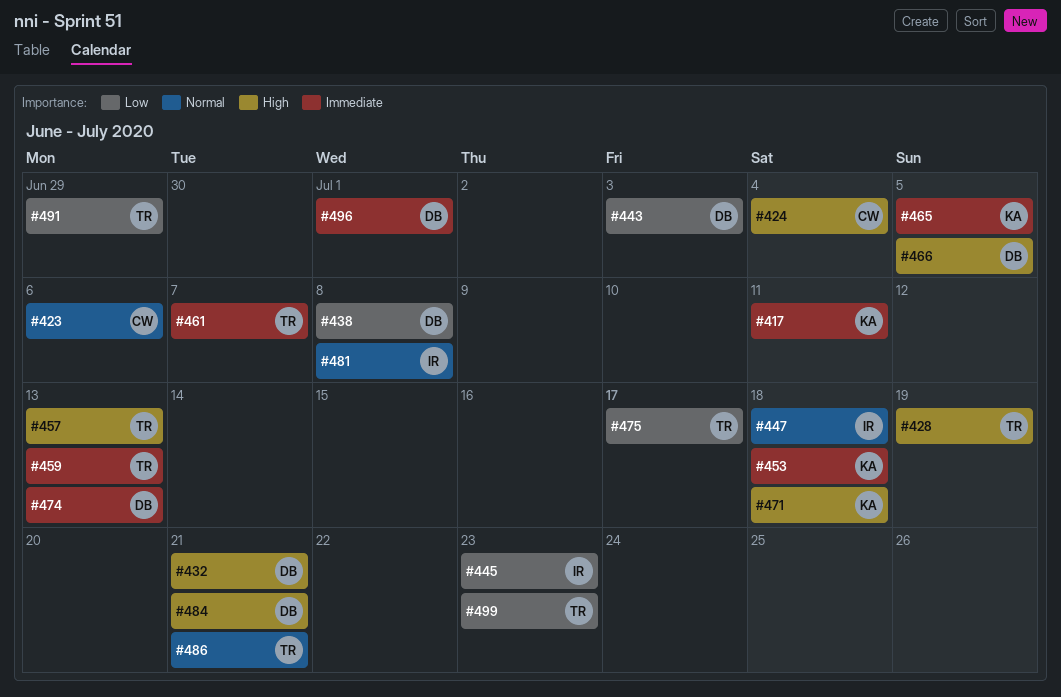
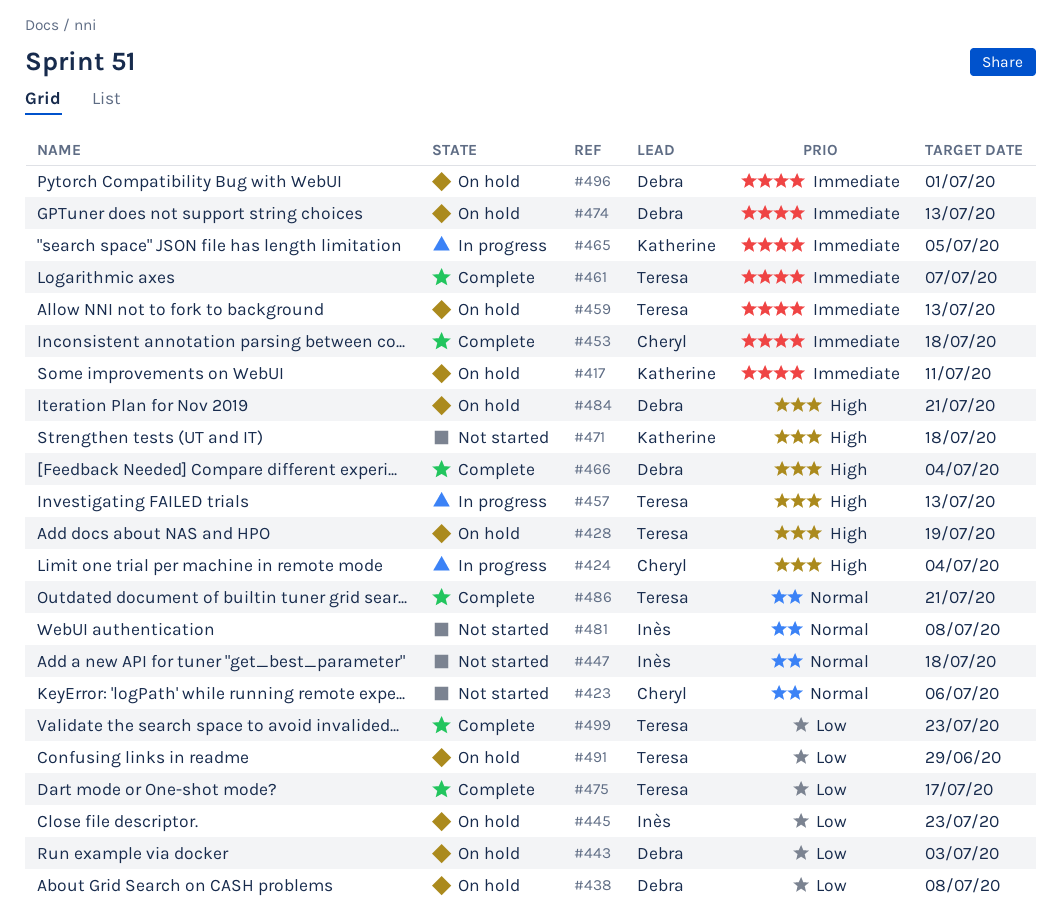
#432: present -> none
#453, owner: Katherine -> Cheryl
#466, due: Jul 5 -> Jul 4

